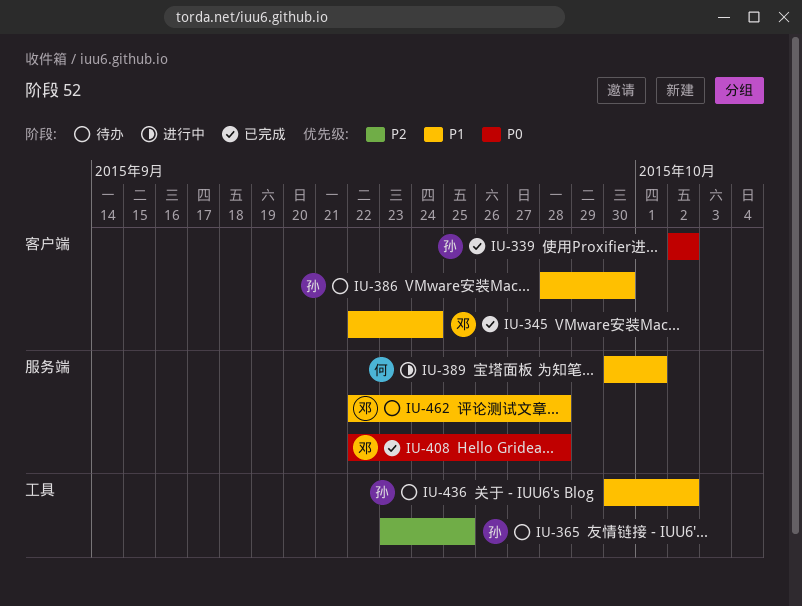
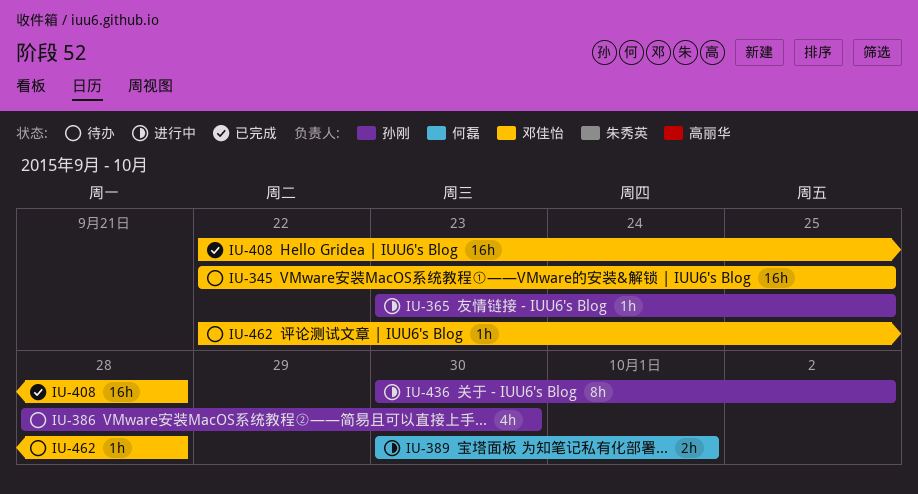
IU-339: present -> none
IU-345, status: 已完成 -> 待办
IU-345, due: Sep 24 -> Sep 25
IU-365, status: 待办 -> 进行中
IU-436, status: 待办 -> 进行中

